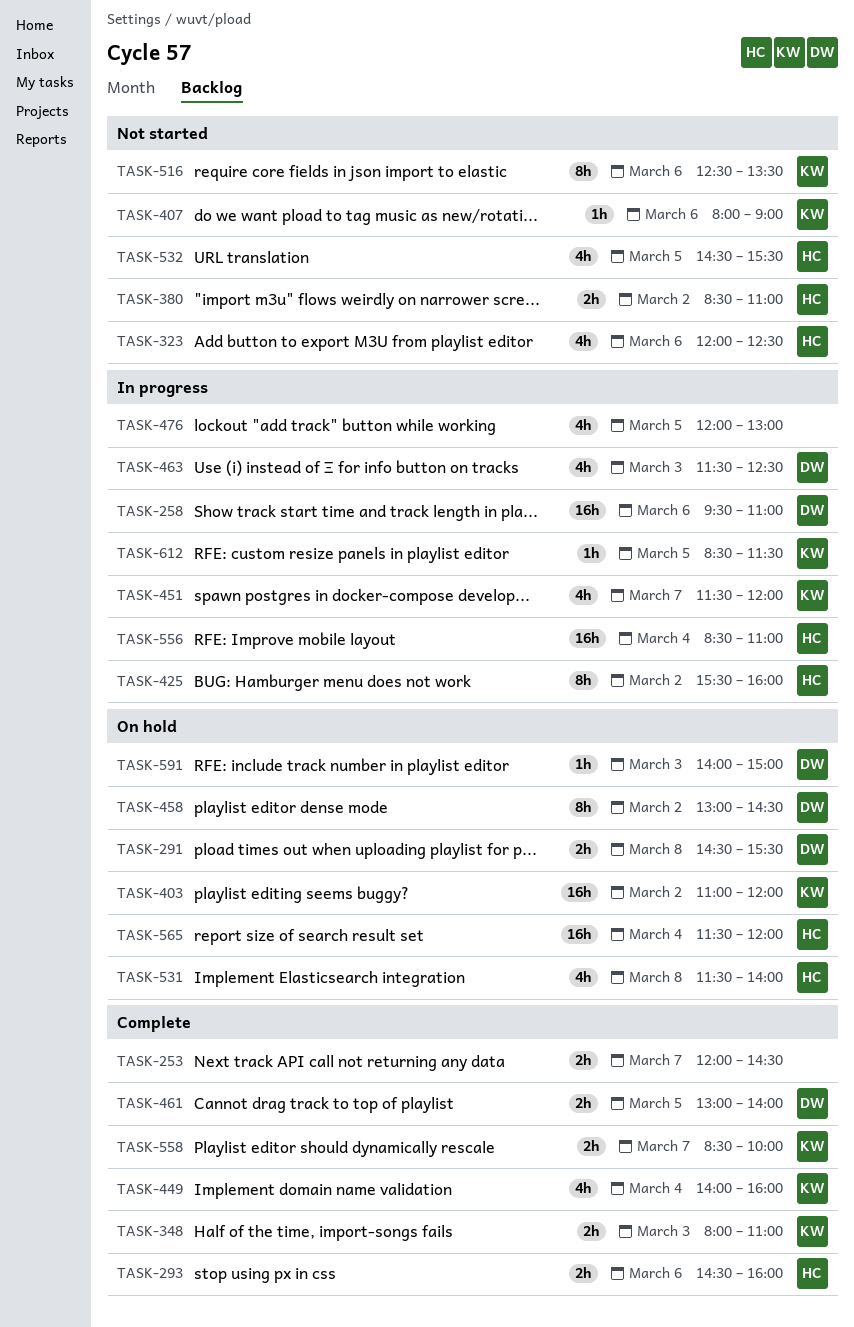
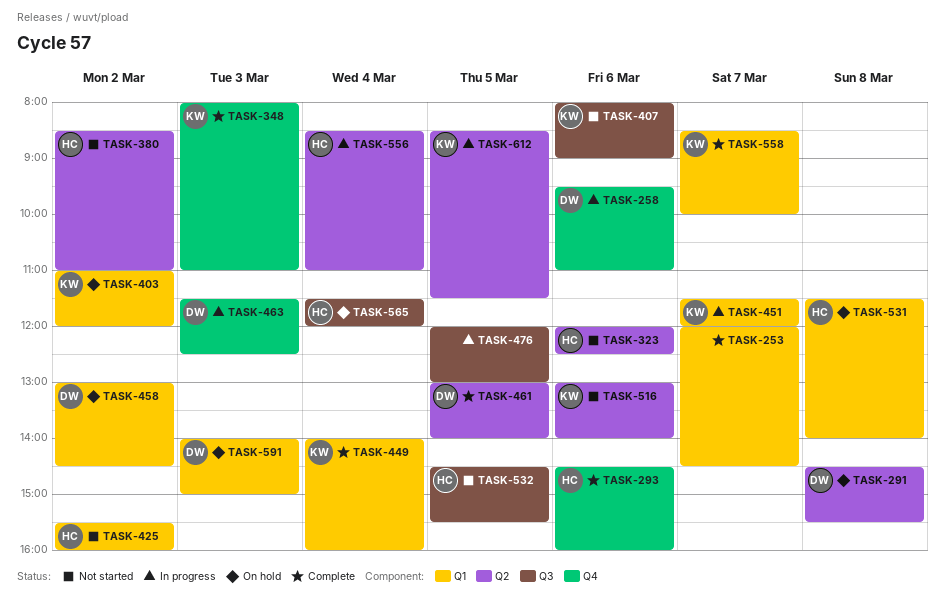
TASK-425, status: In progress -> Not started
TASK-516, begins: 12:30 -> 13:00
TASK-516, ends: 13:30 -> 14:00

